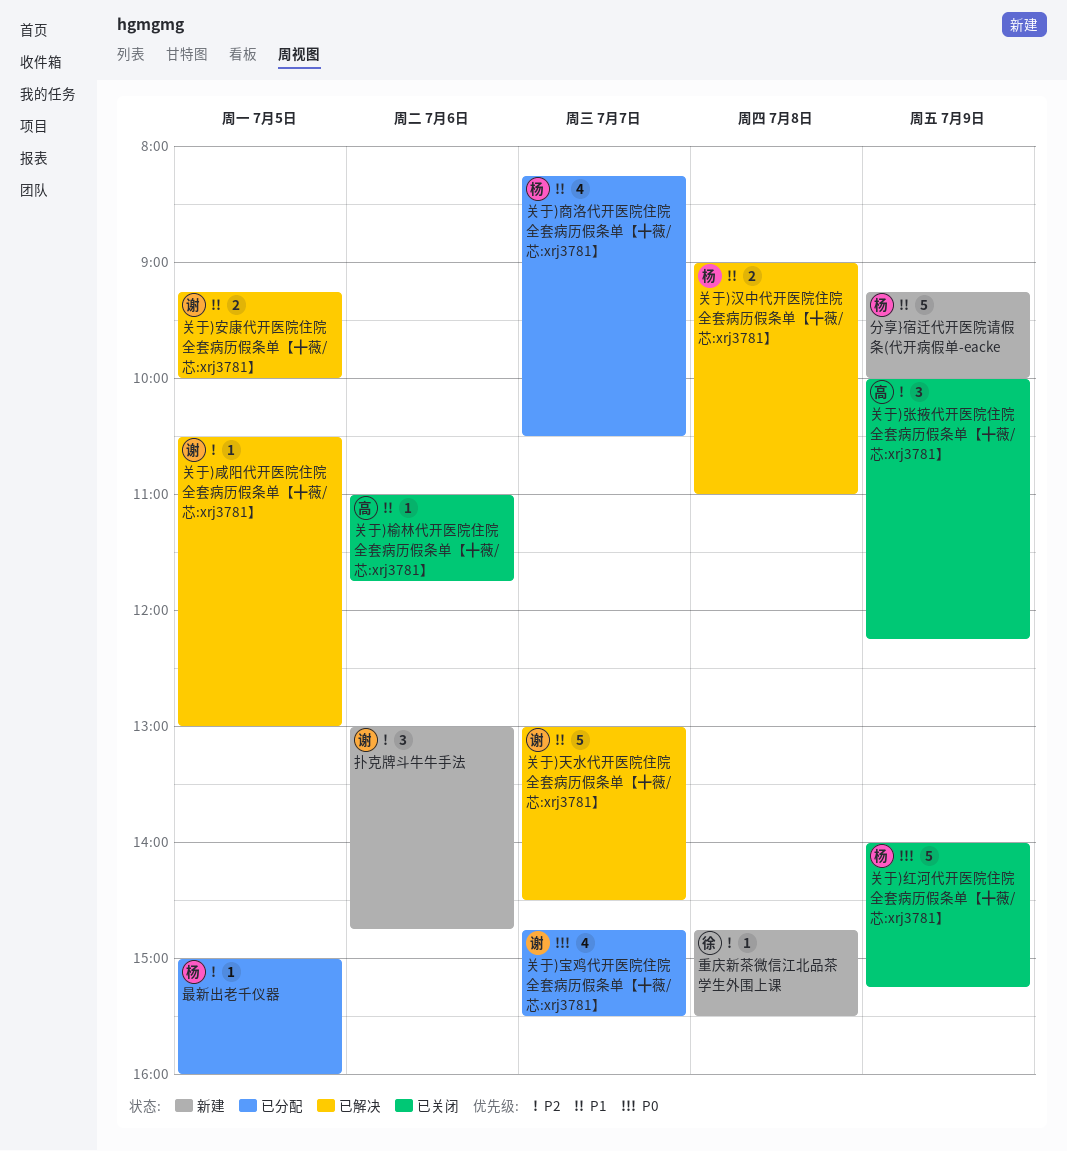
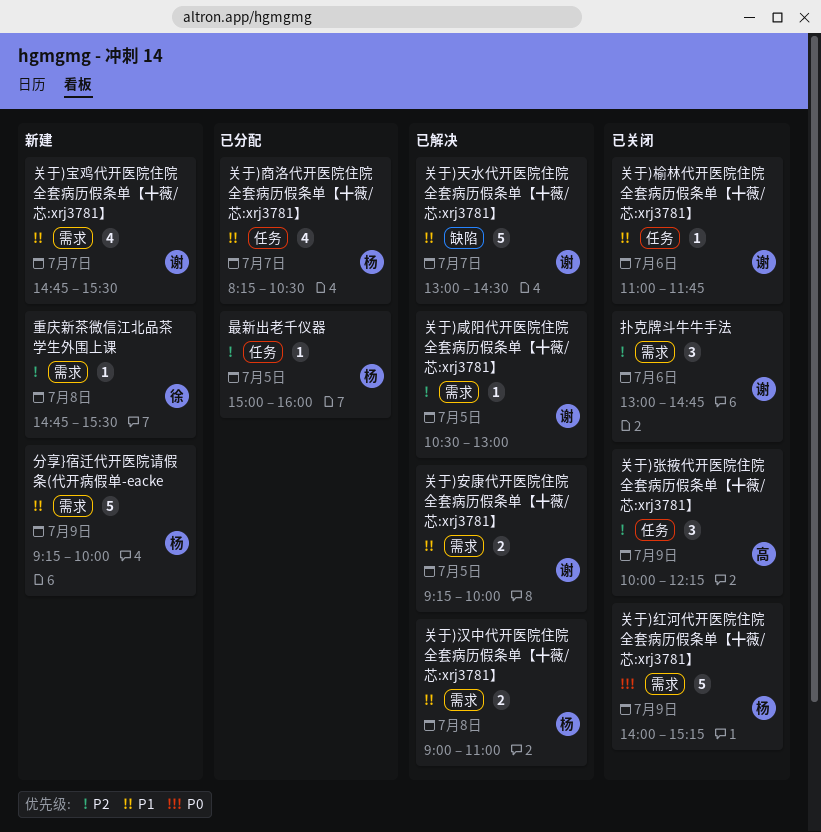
关于)宝鸡代开医院住院全套病历假条单【╋薇/芯:xrj3781】, status: 已分配 -> 新建
关于)宝鸡代开医院住院全套病历假条单【╋薇/芯:xrj3781】, priority: P0 -> P1
关于)榆林代开医院住院全套病历假条单【╋薇/芯:xrj3781】, owner: 高 -> 谢
扑克牌斗牛牛手法, status: 新建 -> 已关闭

